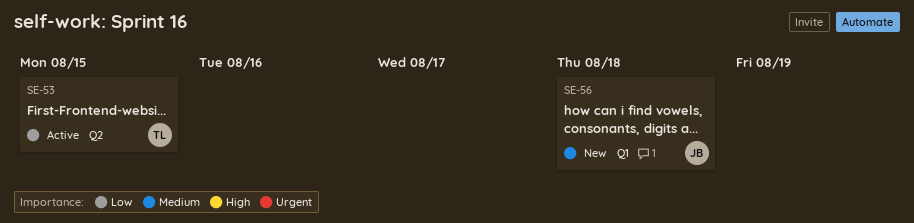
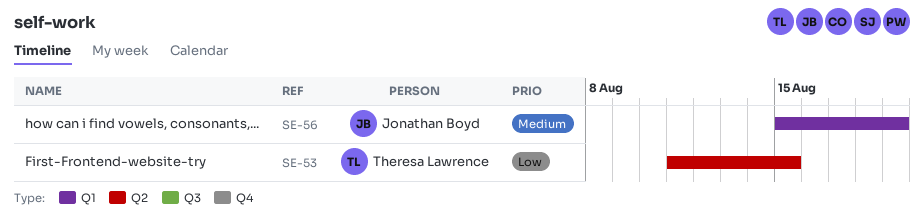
SE-56, due: Aug 18 -> Aug 19

